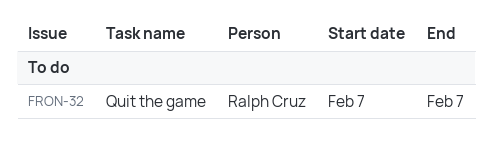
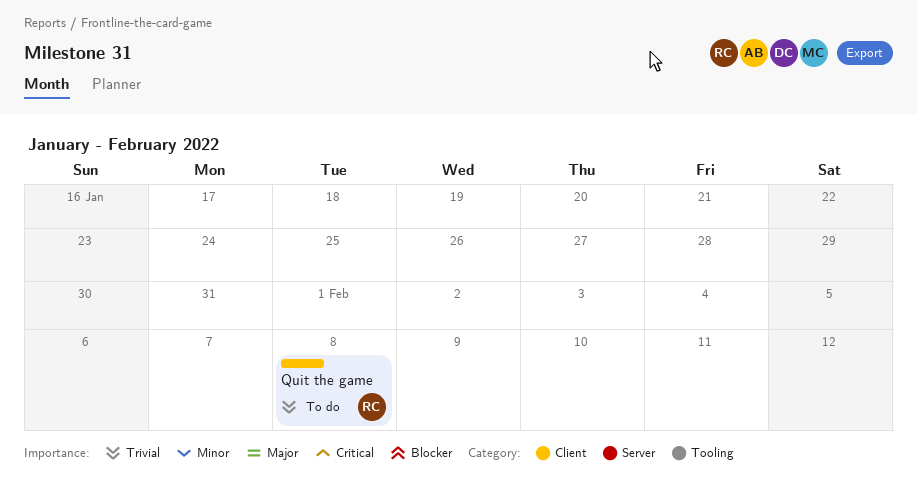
Quit the game, due: Feb 7 -> Feb 8

